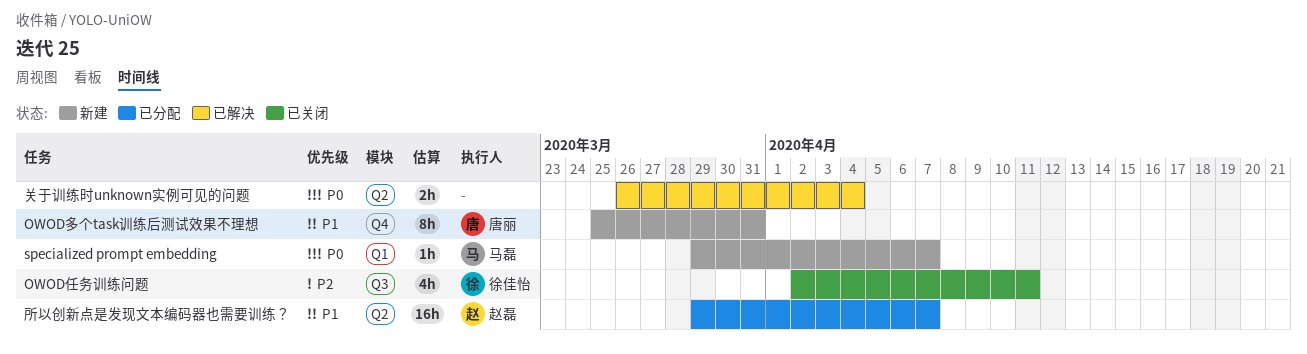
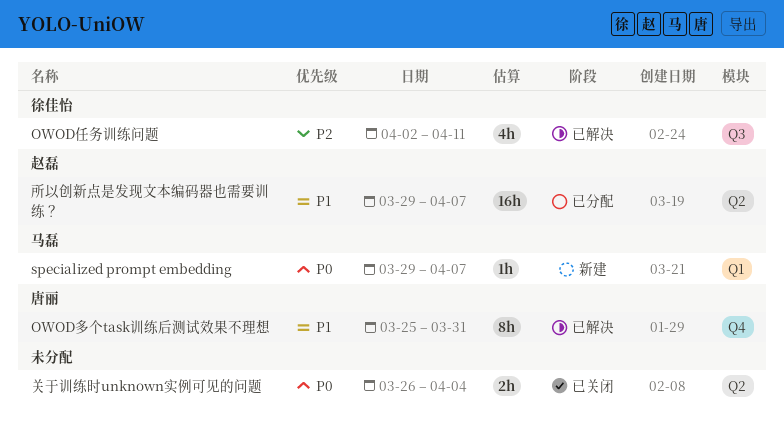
OWOD任务训练问题, status: 已关闭 -> 已解决
OWOD多个task训练后测试效果不理想, status: 新建 -> 已解决
关于训练时unknown实例可见的问题, status: 已解决 -> 已关闭

